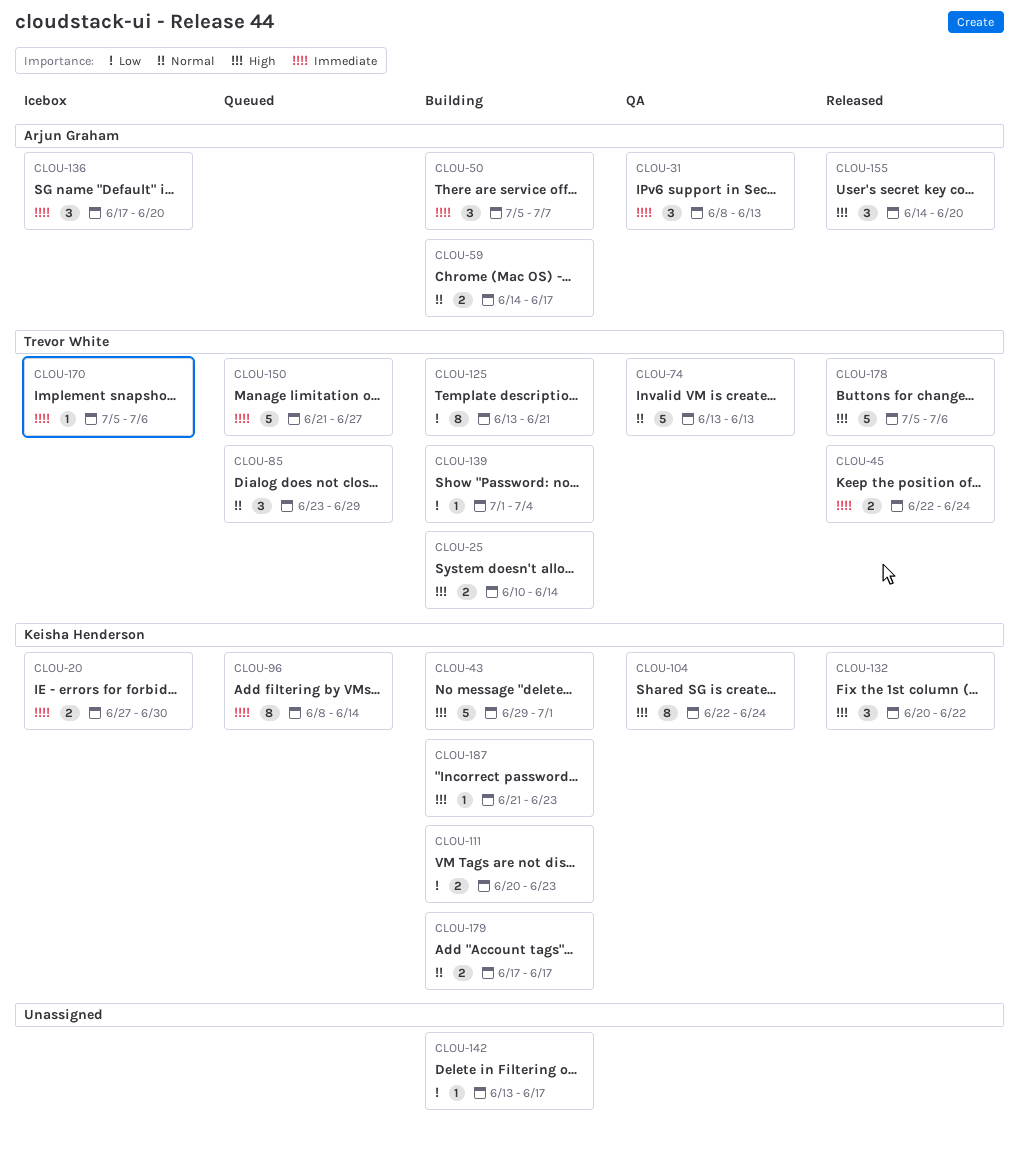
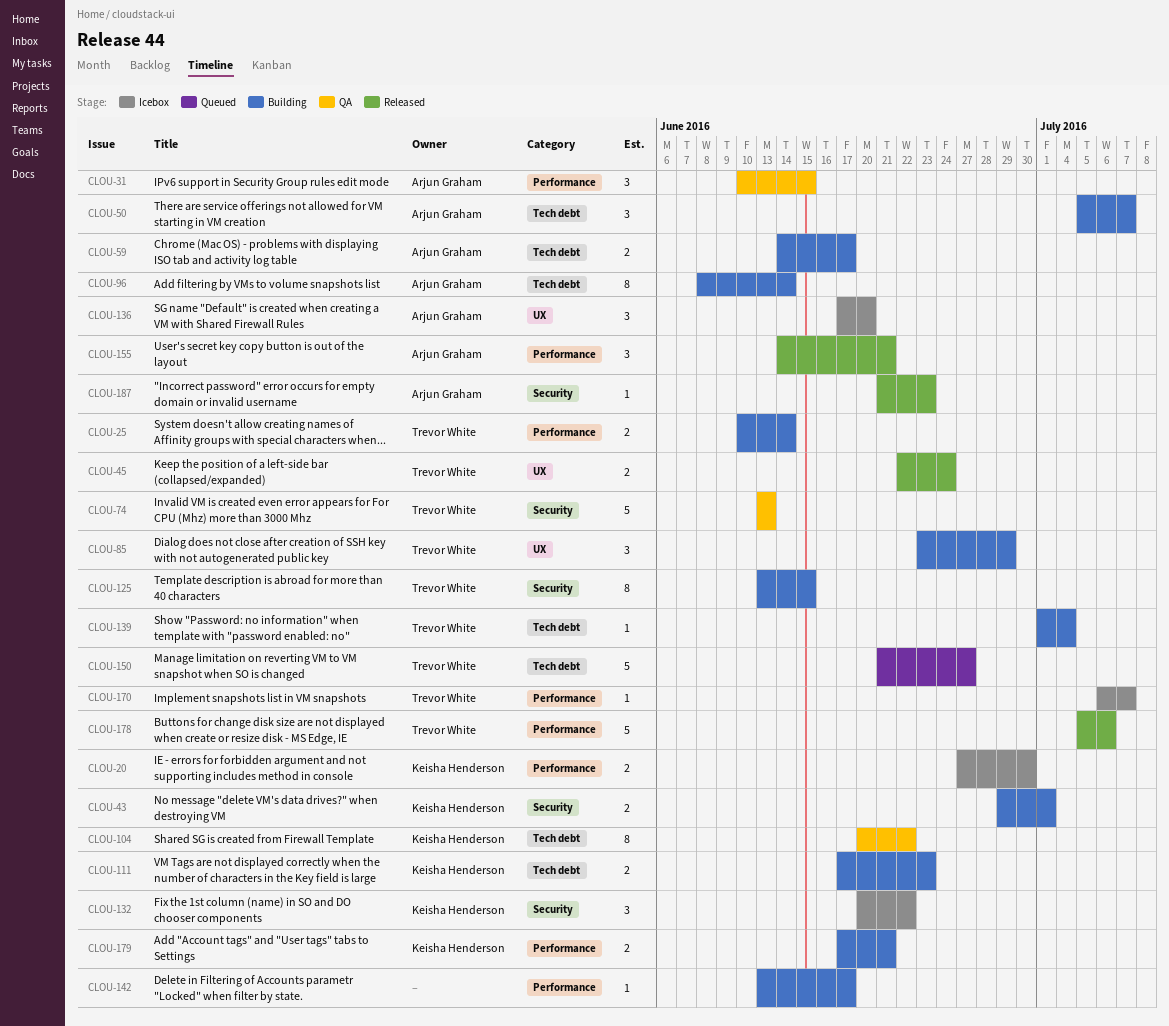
CLOU-31, start: Jun 8 -> Jun 10
CLOU-31, due: Jun 13 -> Jun 15
CLOU-43, estimate: 5 -> 2
CLOU-85, status: Queued -> Building
CLOU-96, status: Queued -> Building
CLOU-96, owner: Keisha Henderson -> Arjun Graham
CLOU-104, start: Jun 22 -> Jun 20
CLOU-104, due: Jun 24 -> Jun 22
CLOU-111, start: Jun 20 -> Jun 17
CLOU-125, due: Jun 21 -> Jun 15
CLOU-132, status: Released -> Icebox
CLOU-155, due: Jun 20 -> Jun 21
CLOU-170, start: Jul 5 -> Jul 6
CLOU-170, due: Jul 6 -> Jul 7
CLOU-179, due: Jun 17 -> Jun 21
CLOU-187, status: Building -> Released
CLOU-187, owner: Keisha Henderson -> Arjun Graham

